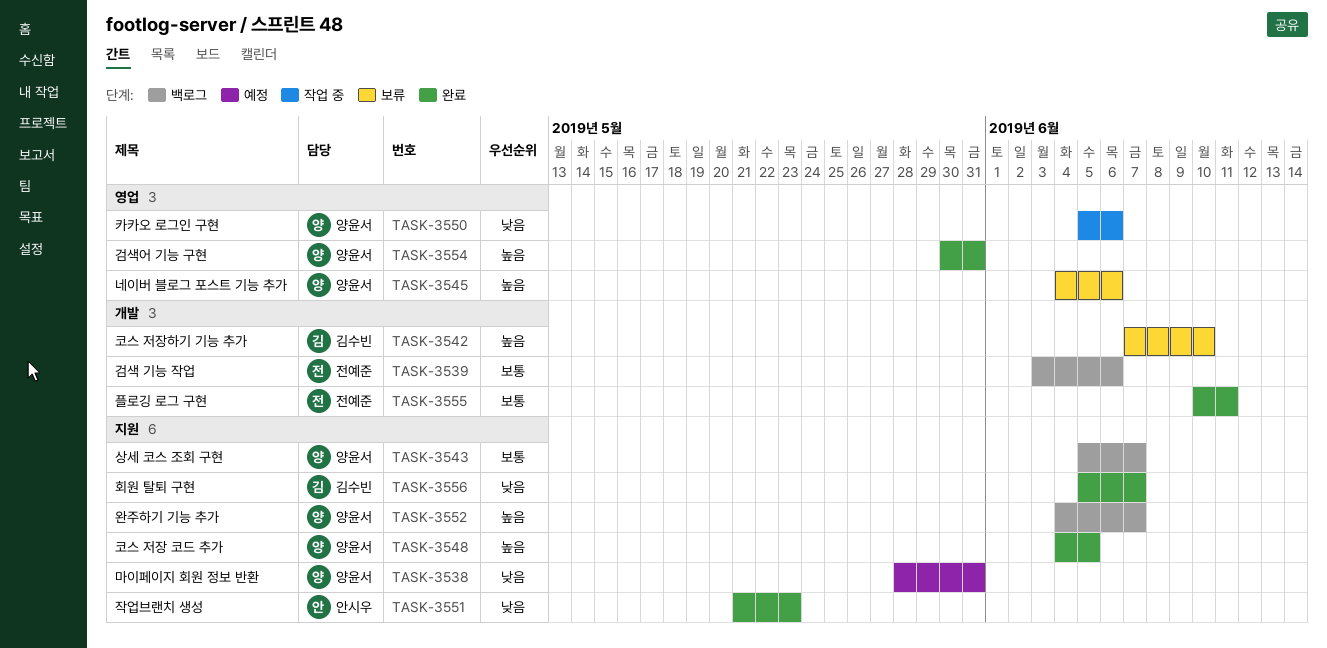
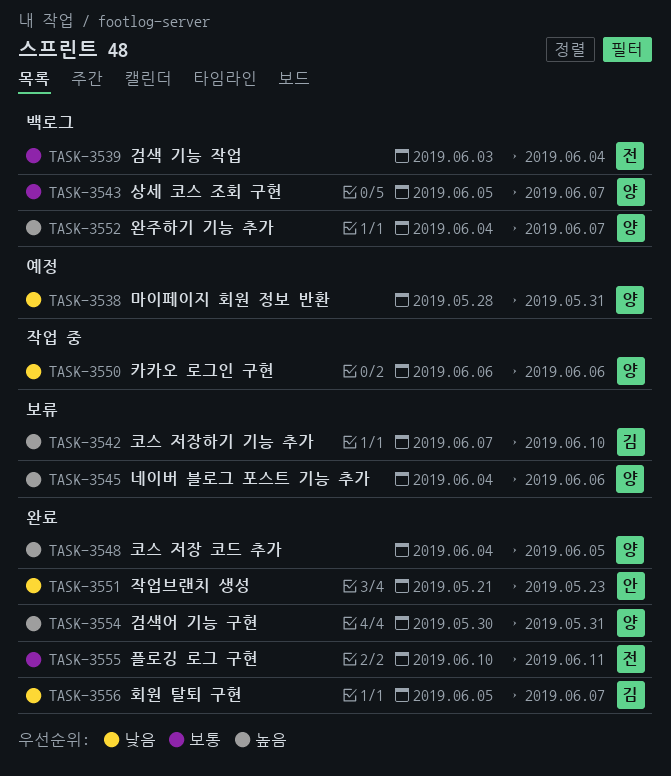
TASK-3539, due: Jun 6 -> Jun 4
TASK-3550, start: Jun 5 -> Jun 6

